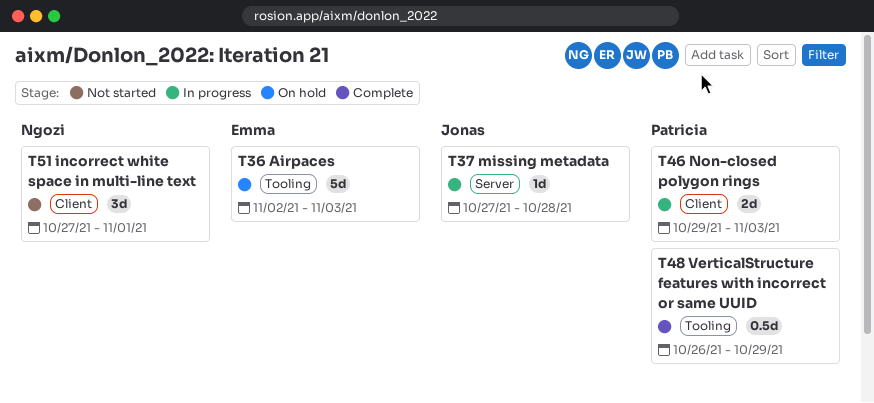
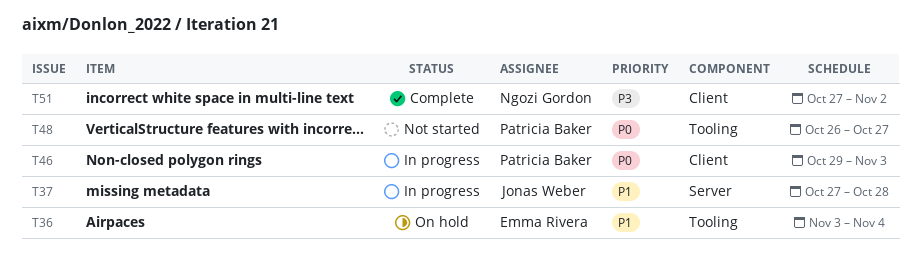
T36, start: Nov 2 -> Nov 3
T36, due: Nov 3 -> Nov 4
T48, status: Complete -> Not started
T48, due: Oct 29 -> Oct 27
T51, status: Not started -> Complete
T51, due: Nov 1 -> Nov 2

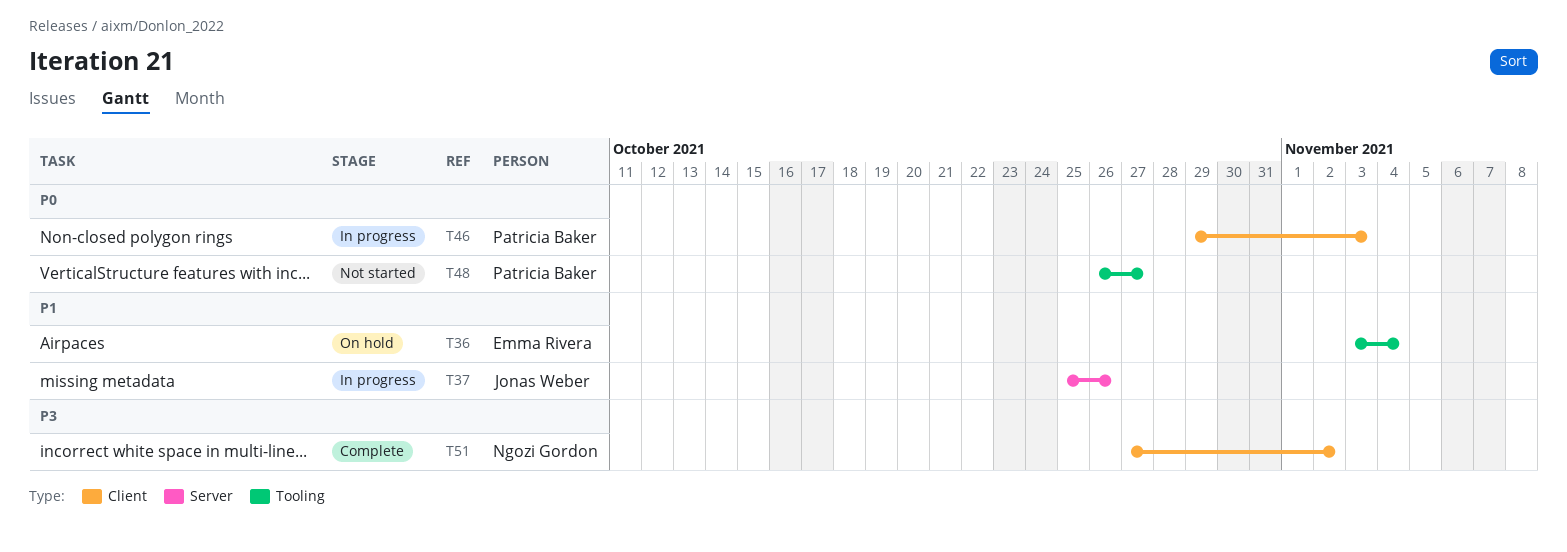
T37, start: Oct 27 -> Oct 25
T37, due: Oct 28 -> Oct 26

